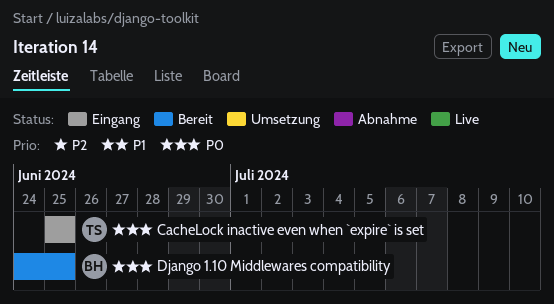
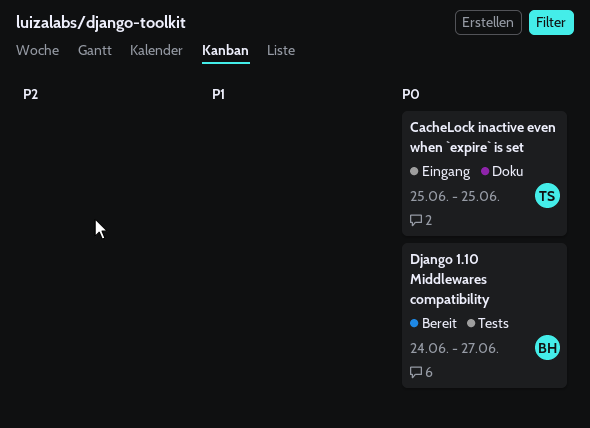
Django 1.10 Middlewares compatibility, due: Jun 25 -> Jun 27

